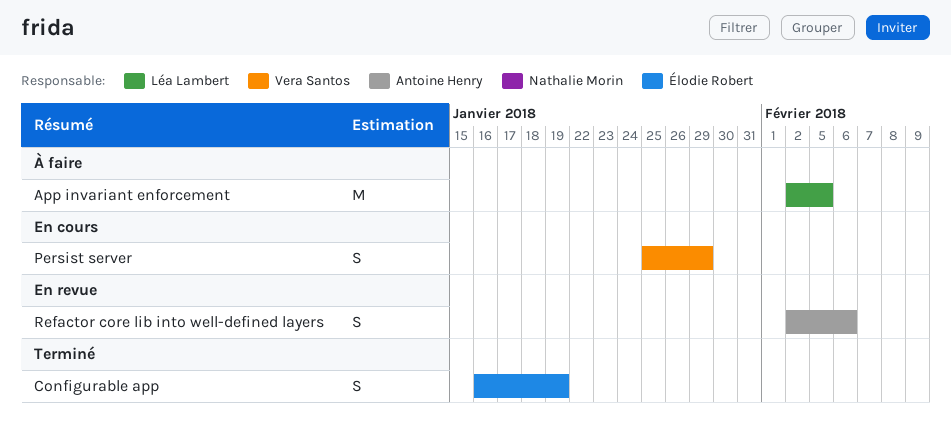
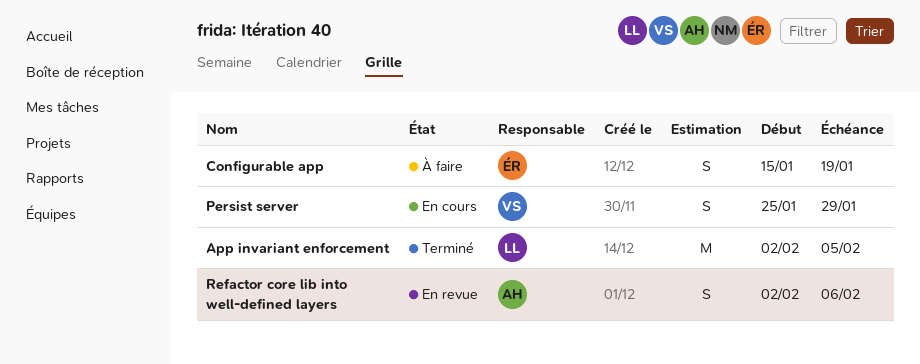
App invariant enforcement, status: À faire -> Terminé
Configurable app, status: Terminé -> À faire
Configurable app, start: Jan 16 -> Jan 15

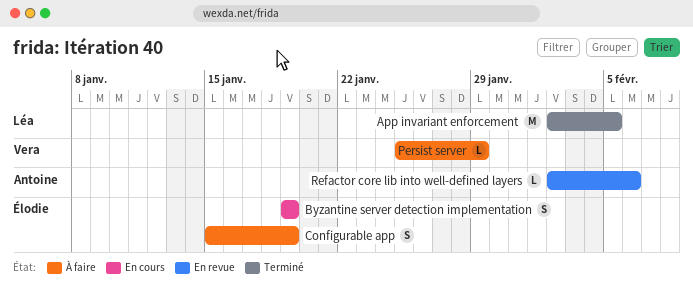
Byzantine server detection implementation: none -> present
Persist server, status: En cours -> À faire
Persist server, estimate: S -> L
Refactor core lib into well-defined layers, estimate: S -> L

